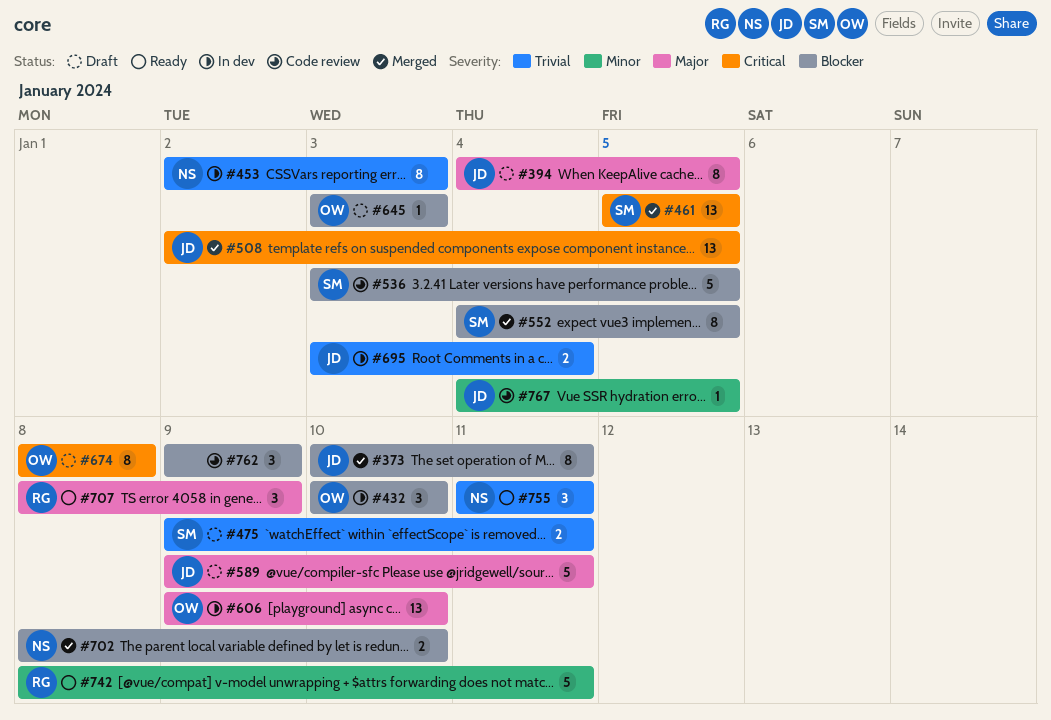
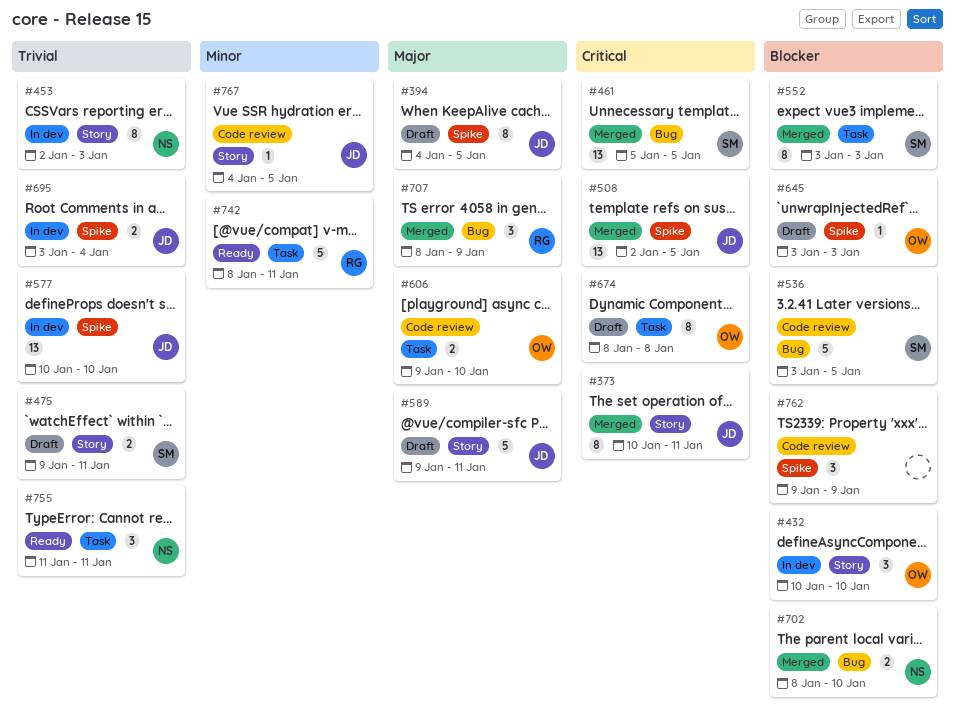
#373, priority: Blocker -> Critical
#552, start: Jan 4 -> Jan 3
#552, due: Jan 5 -> Jan 3
#577: none -> present
#606, status: In dev -> Code review
#606, estimate: 13 -> 2
#707, status: Ready -> Merged

